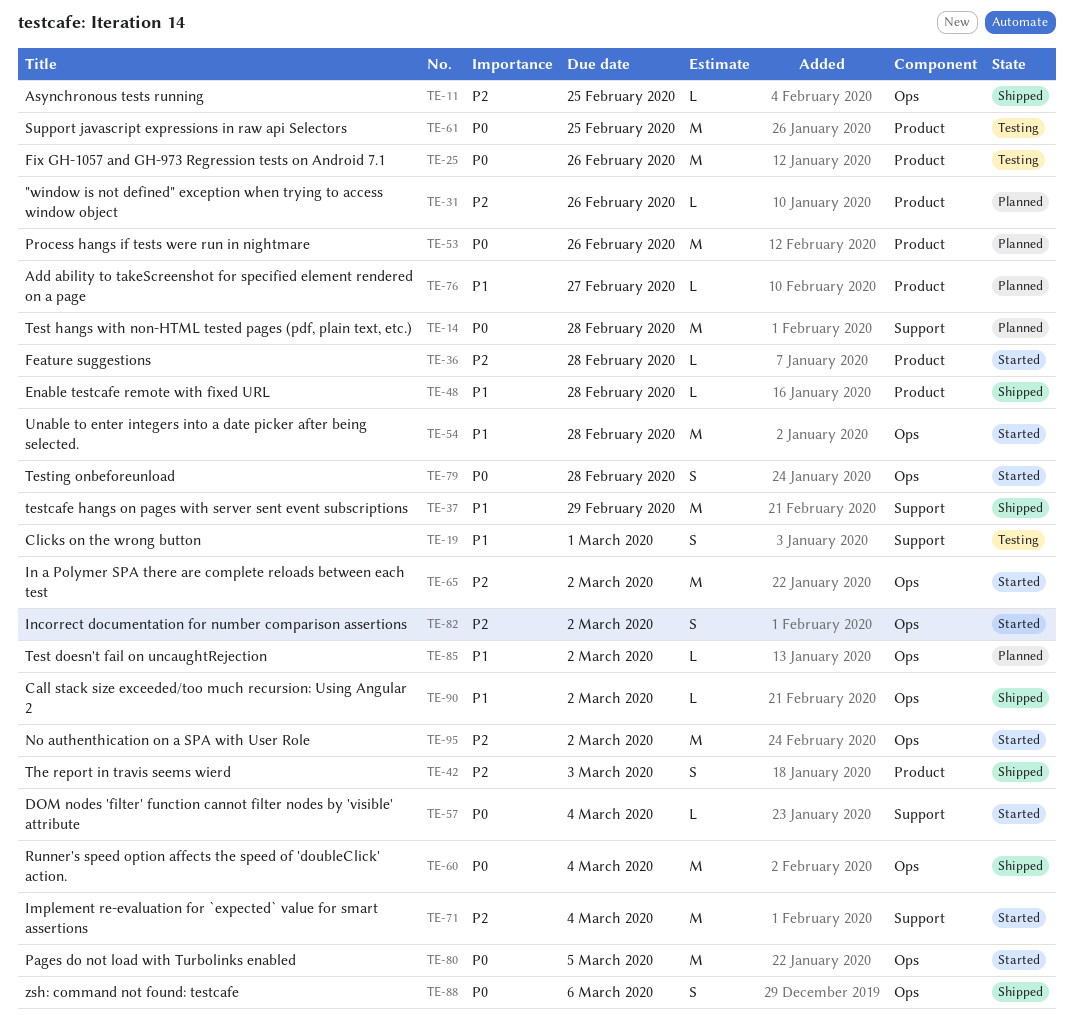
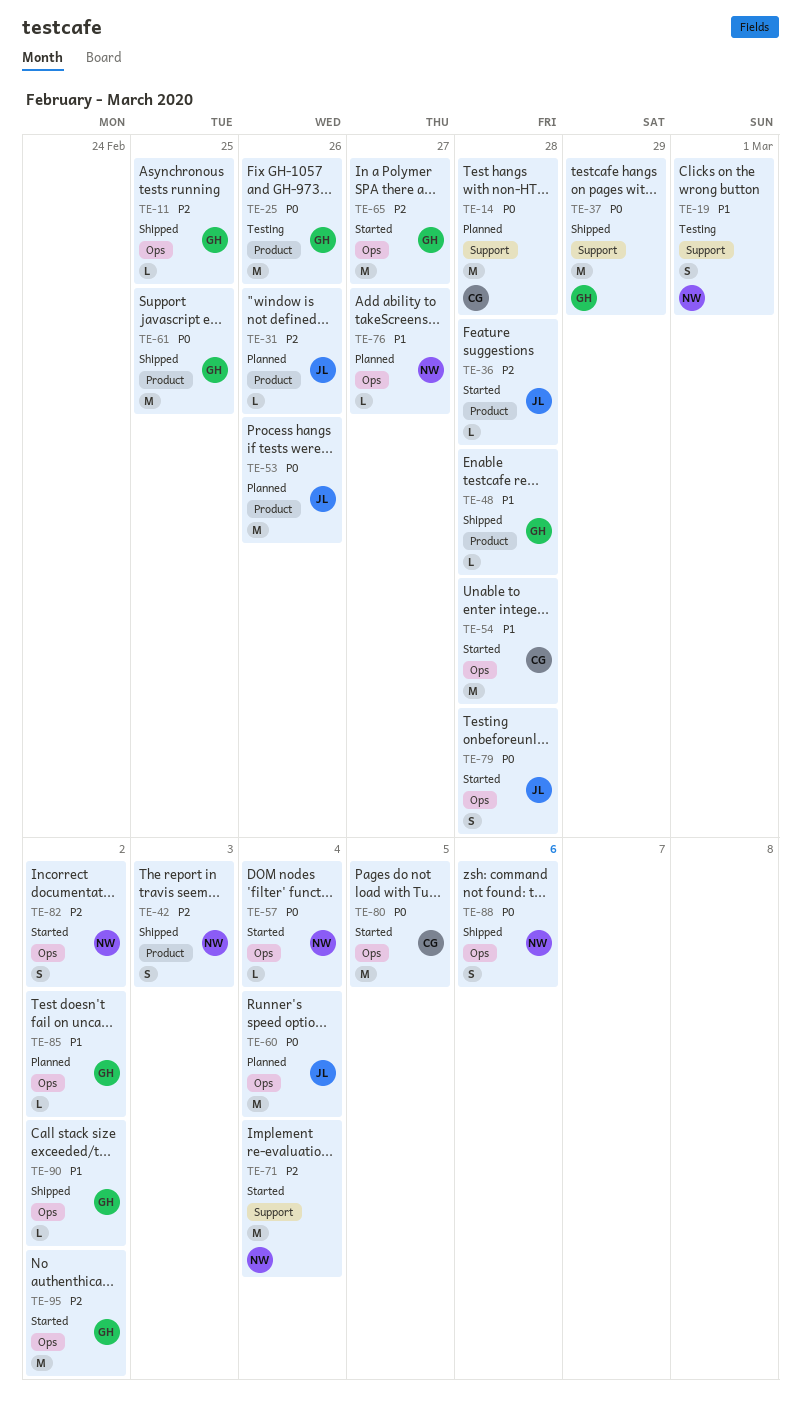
TE-37, priority: P1 -> P0
TE-57, label: Support -> Ops
TE-60, status: Shipped -> Planned
TE-61, status: Testing -> Shipped
TE-65, due: Mar 2 -> Feb 27
TE-76, label: Product -> Ops

